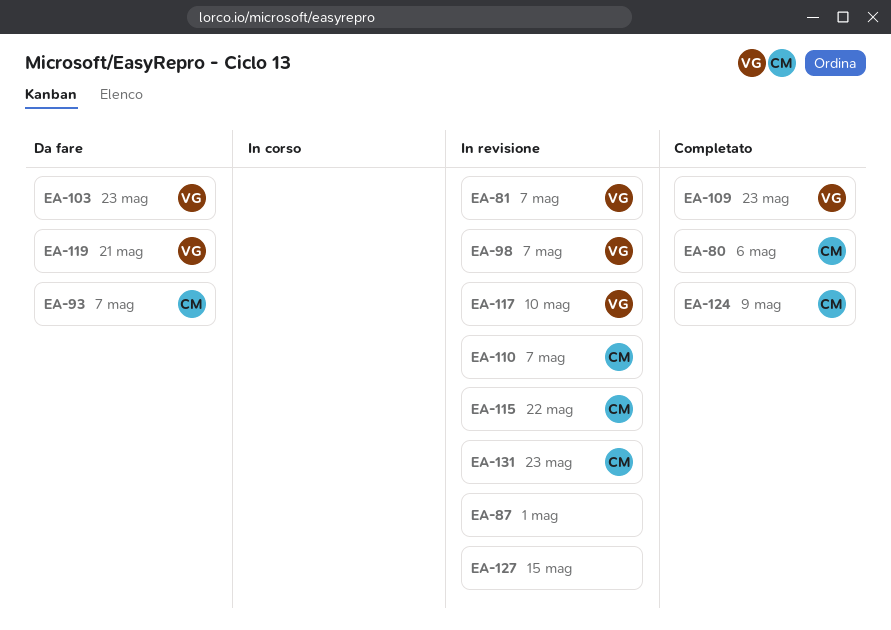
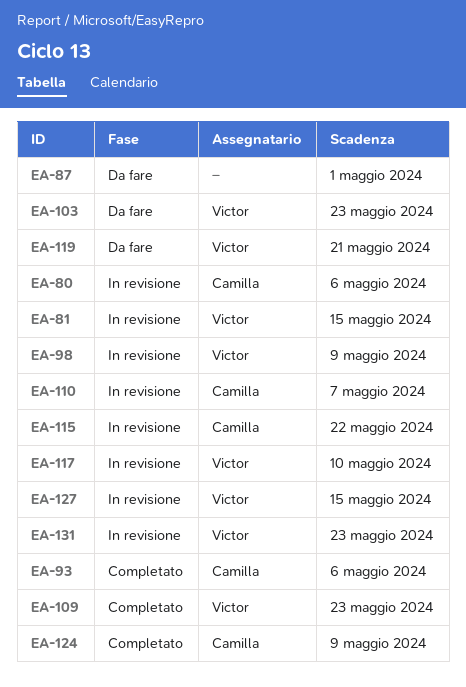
EA-80, status: Completato -> In revisione
EA-81, due: May 7 -> May 15
EA-87, status: In revisione -> Da fare
EA-93, status: Da fare -> Completato
EA-93, due: May 7 -> May 6
EA-98, due: May 7 -> May 9
EA-127, owner: none -> Victor
EA-131, owner: Camilla -> Victor

